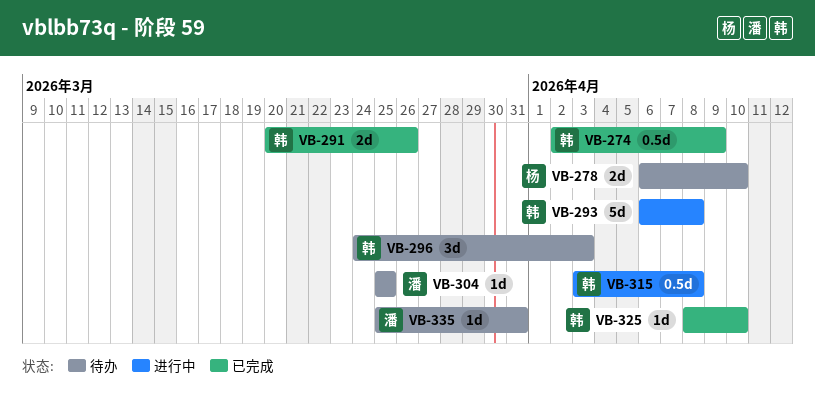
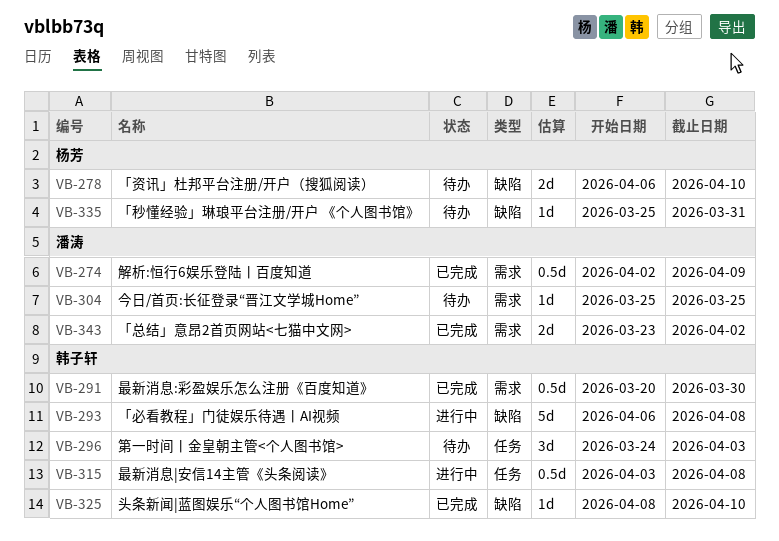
VB-274, owner: 韩子轩 -> 潘涛
VB-291, estimate: 2d -> 0.5d
VB-291, due: Mar 26 -> Mar 30
VB-335, owner: 潘涛 -> 杨芳
VB-343: none -> present

